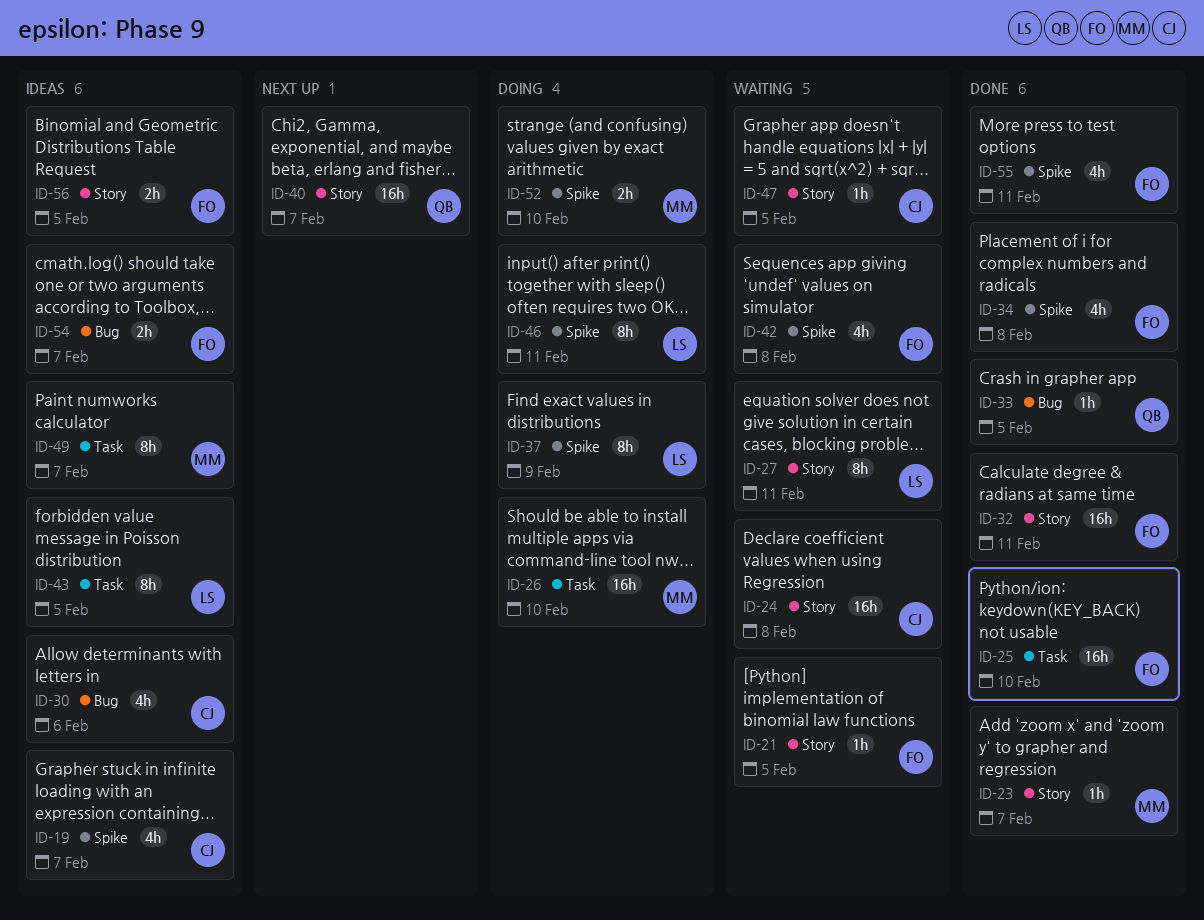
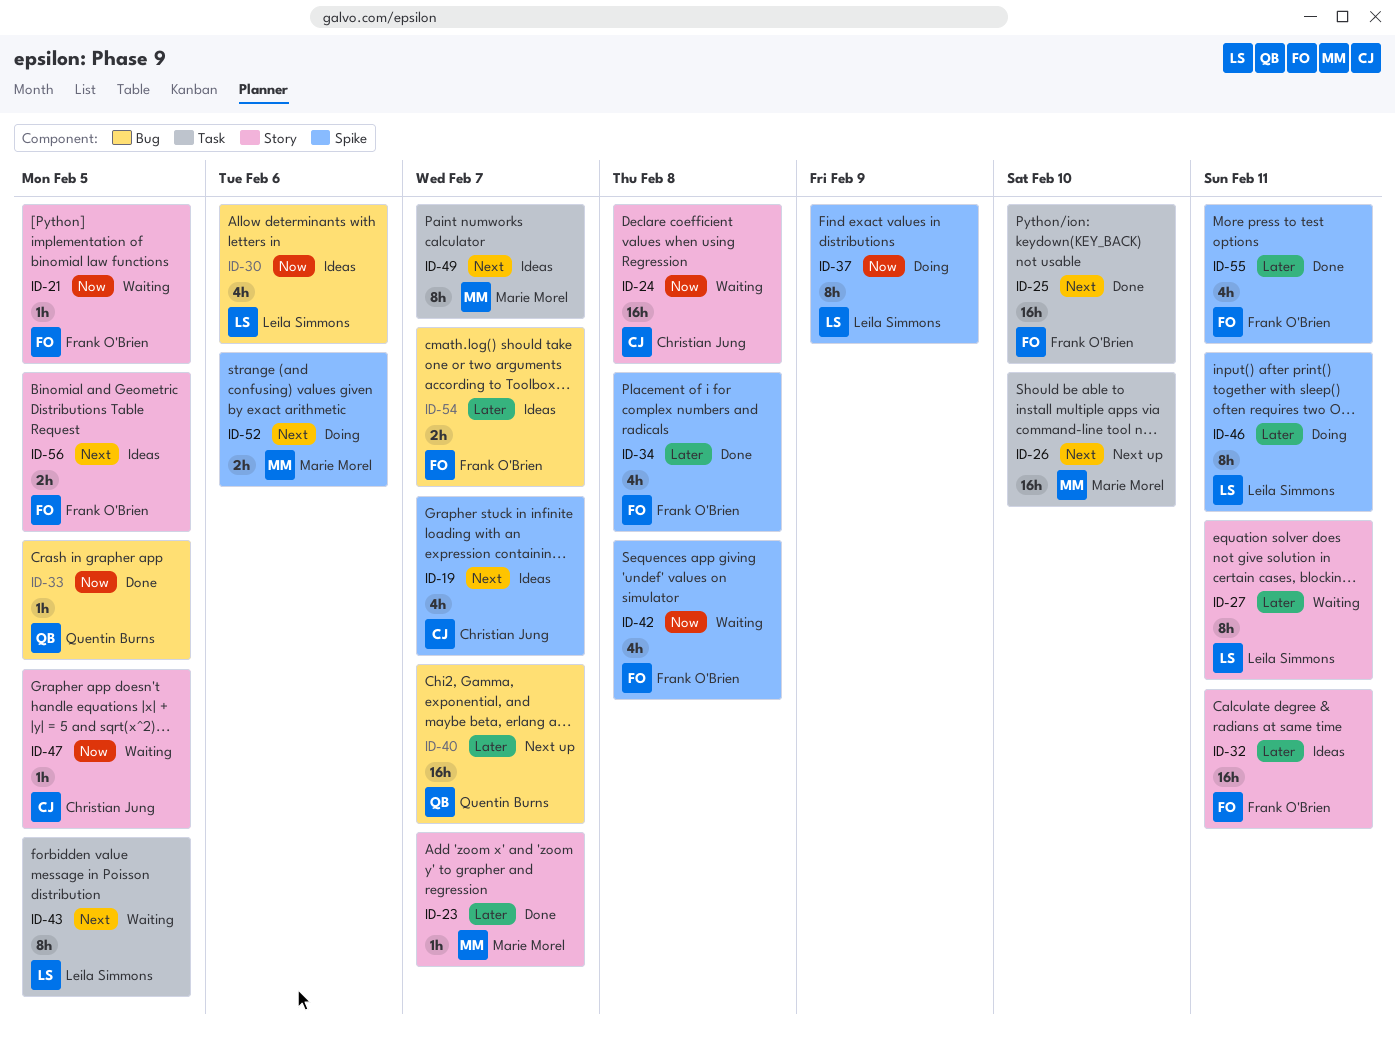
ID-26, status: Doing -> Next up
ID-30, owner: Christian Jung -> Leila Simmons
ID-32, status: Done -> Ideas
ID-40, label: Story -> Bug
ID-43, status: Ideas -> Waiting
ID-52, due: Feb 10 -> Feb 6

